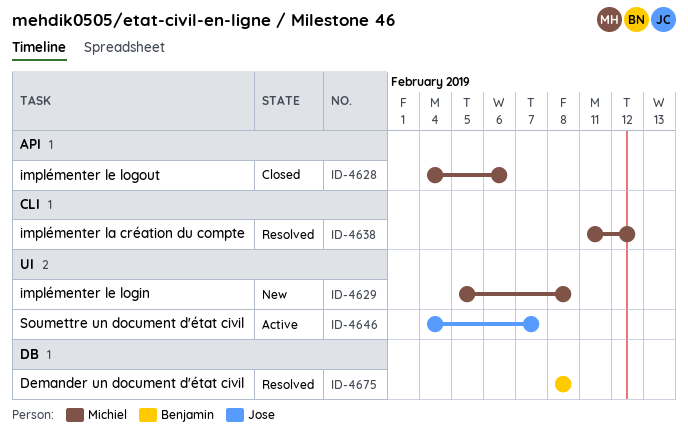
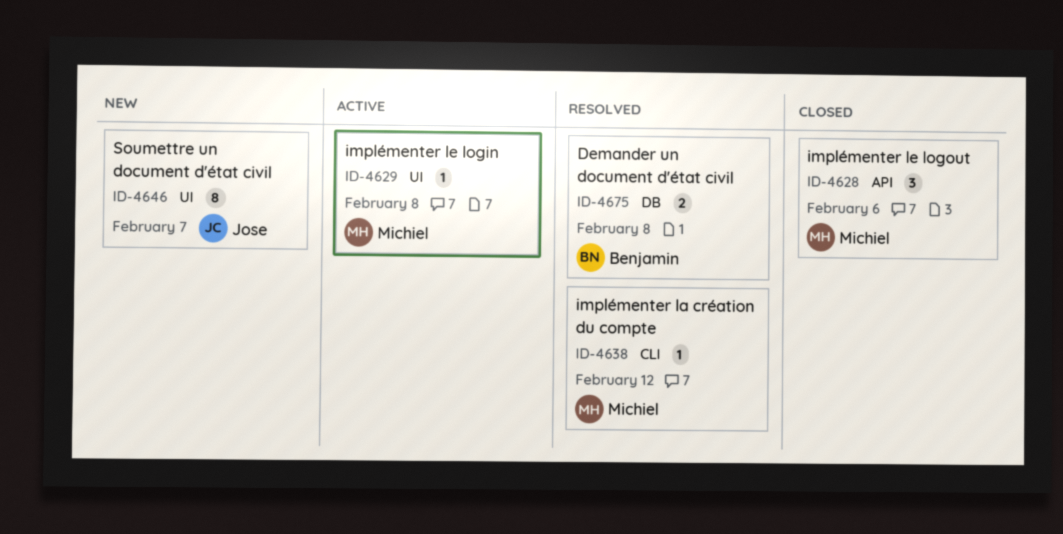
ID-4629, status: New -> Active
ID-4646, status: Active -> New

